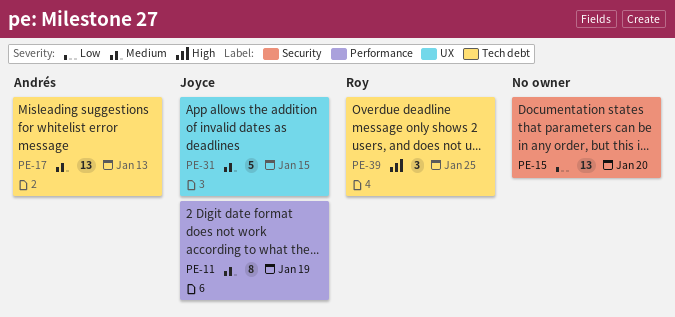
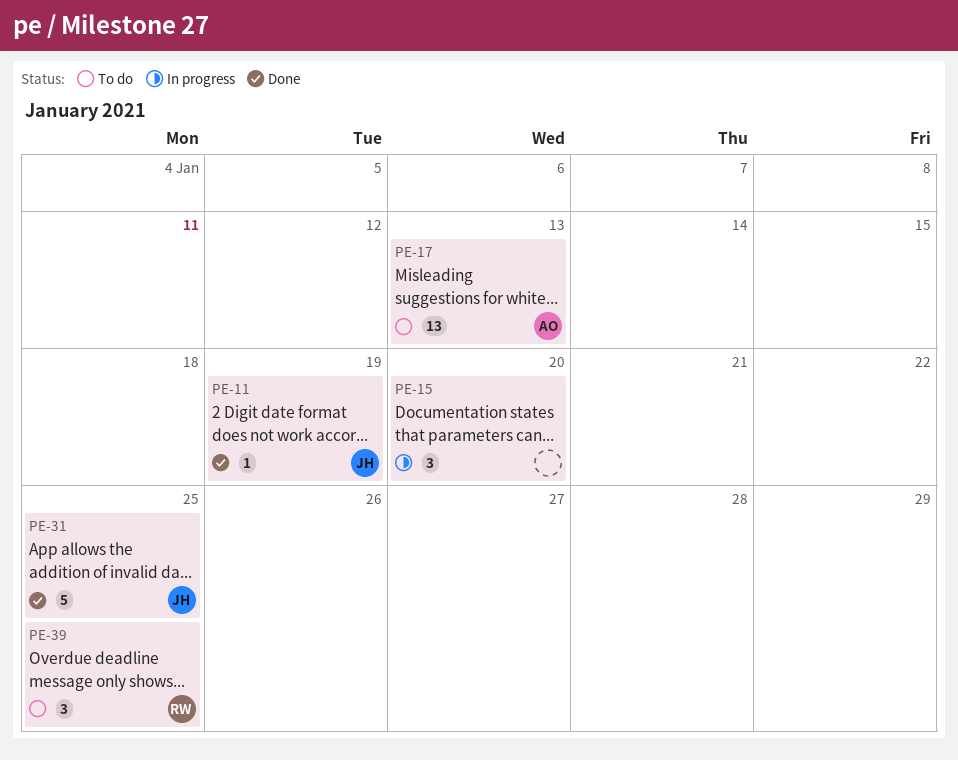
PE-11, estimate: 8 -> 1
PE-15, estimate: 13 -> 3
PE-31, due: Jan 15 -> Jan 25

